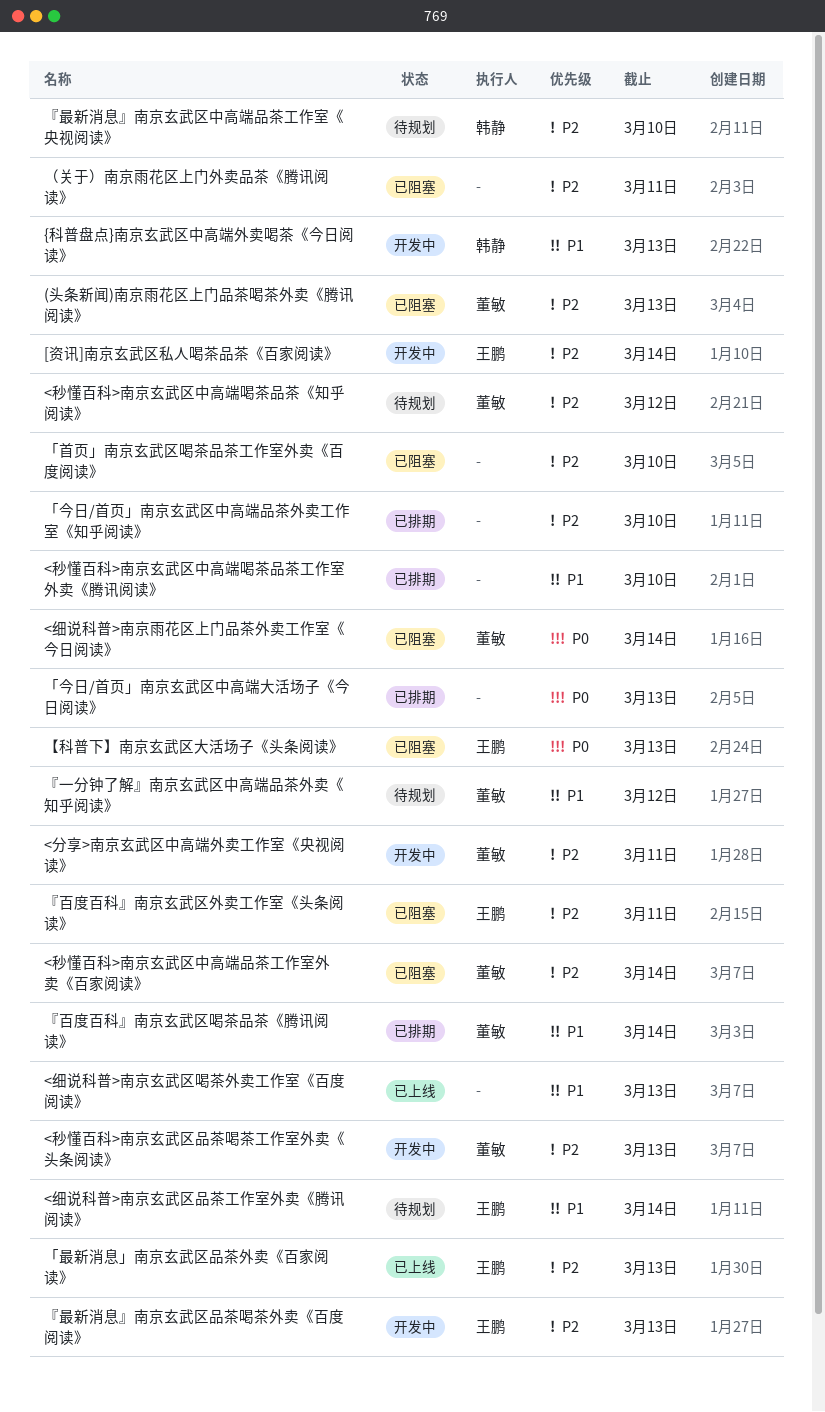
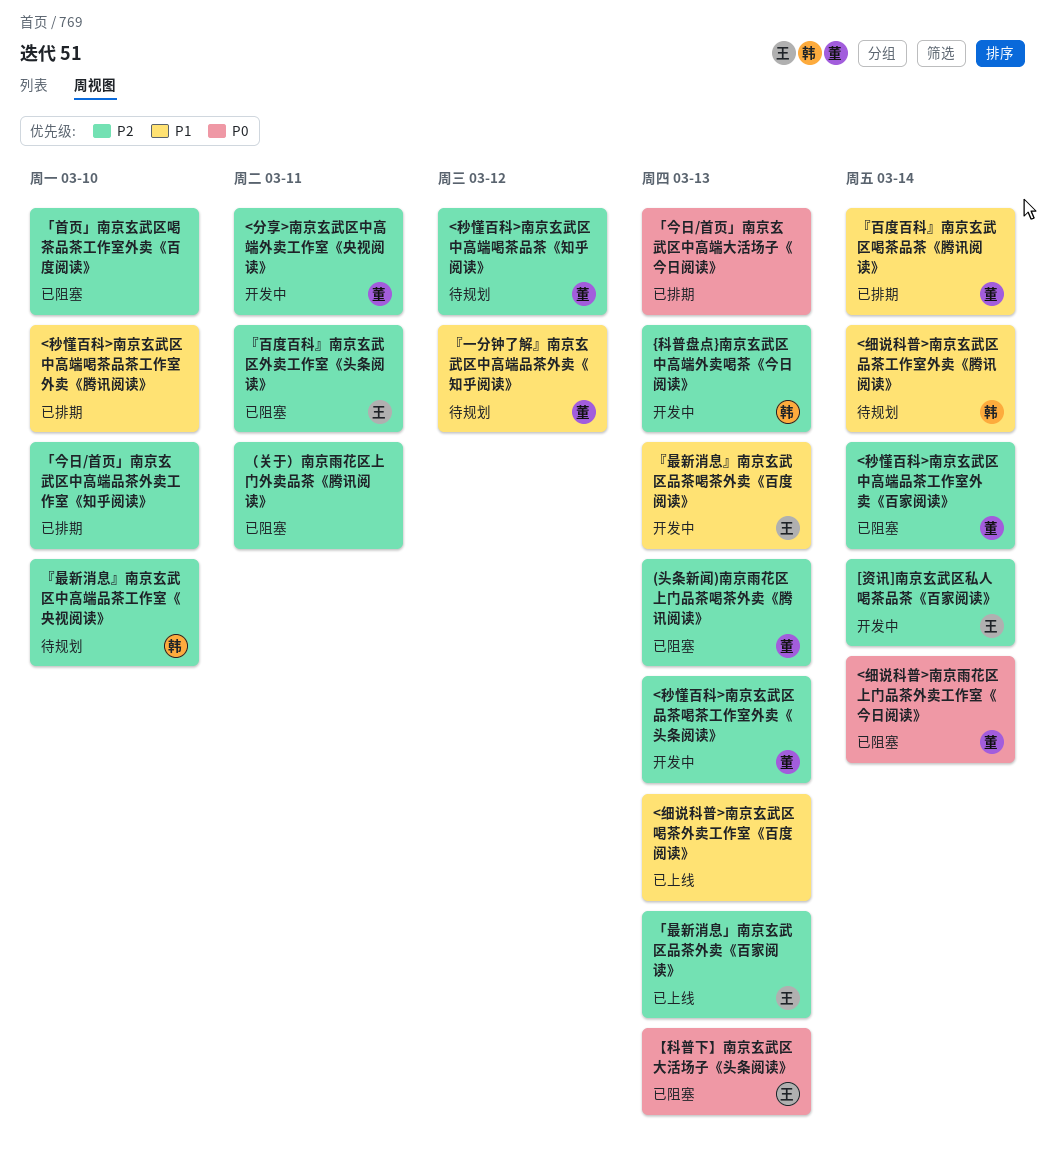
<细说科普>南京玄武区品茶工作室外卖《腾讯阅读》, owner: 王鹏 -> 韩静
{科普盘点}南京玄武区中高端外卖喝茶《今日阅读》, priority: P1 -> P2
『最新消息』南京玄武区品茶喝茶外卖《百度阅读》, priority: P2 -> P1

